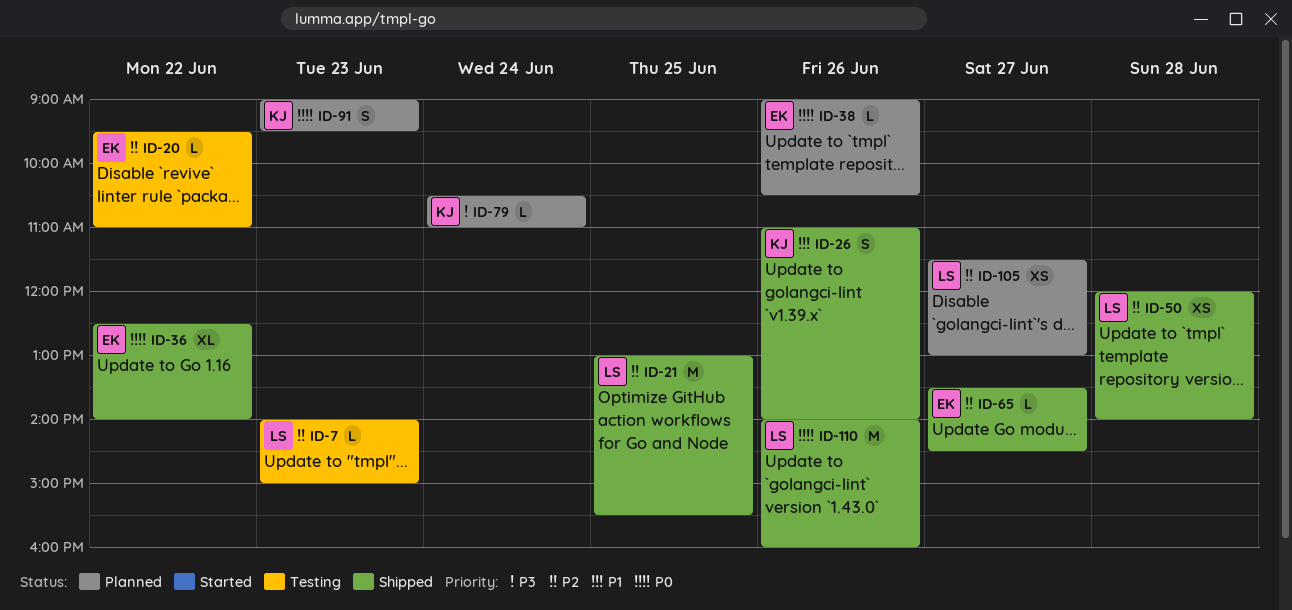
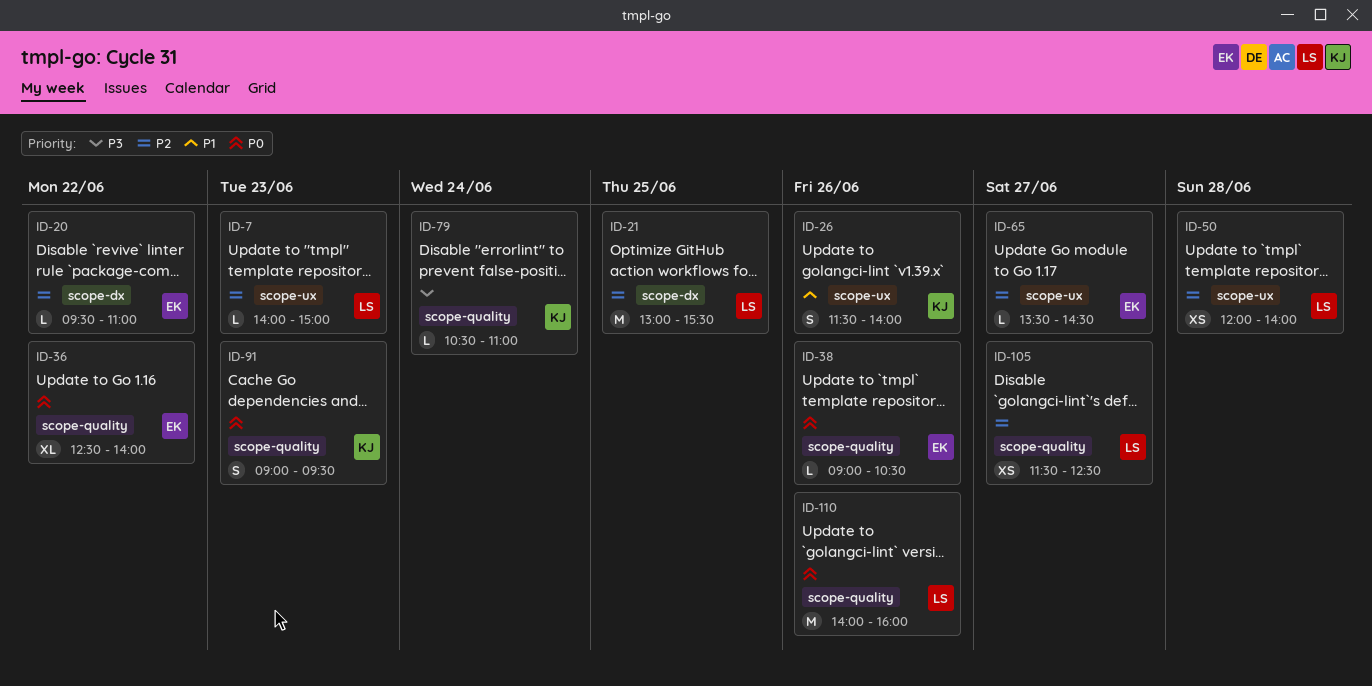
ID-26, begins: 11:00 -> 11:30
ID-105, ends: 13:00 -> 12:30

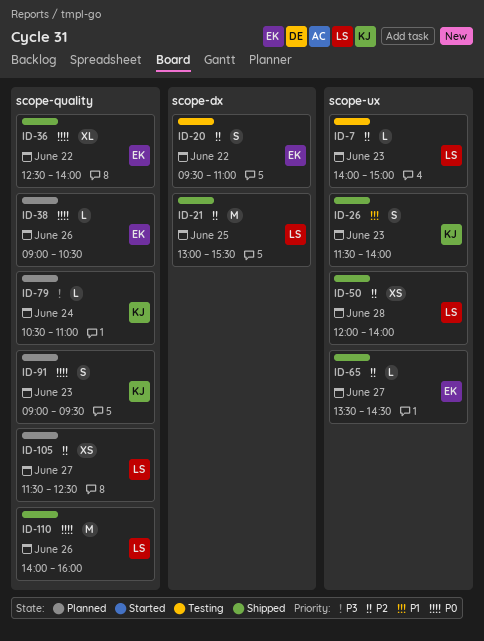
ID-20, estimate: L -> S
ID-26, day: Jun 26 -> Jun 23

